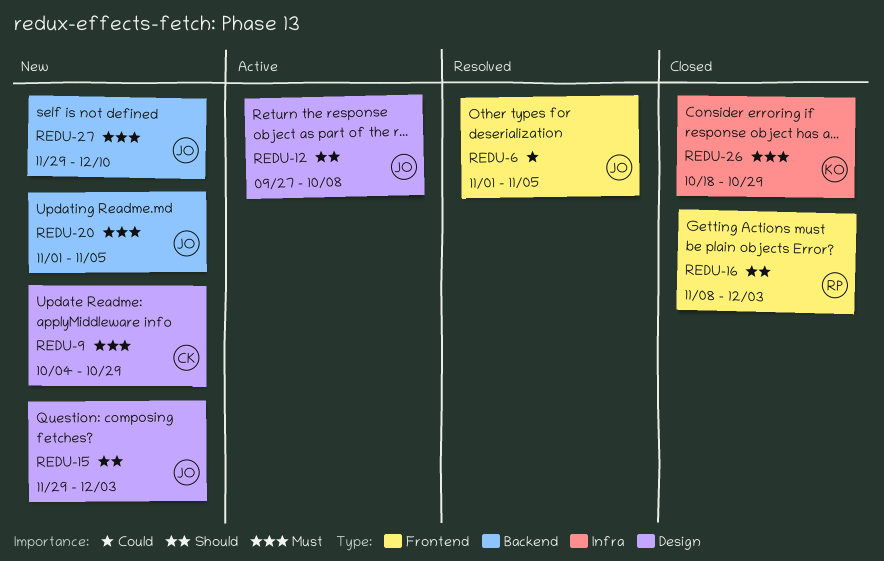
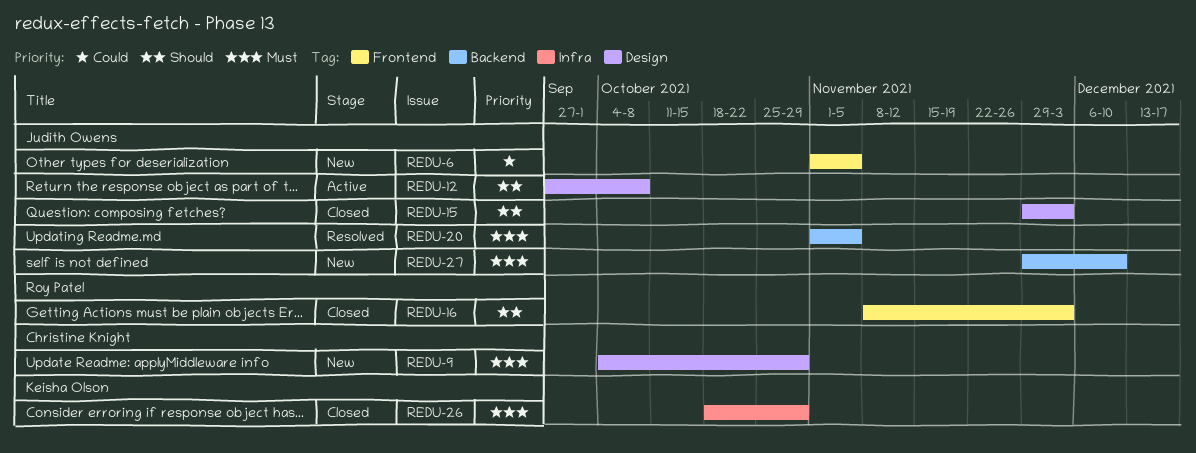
REDU-6, status: Resolved -> New
REDU-15, status: New -> Closed
REDU-20, status: New -> Resolved

